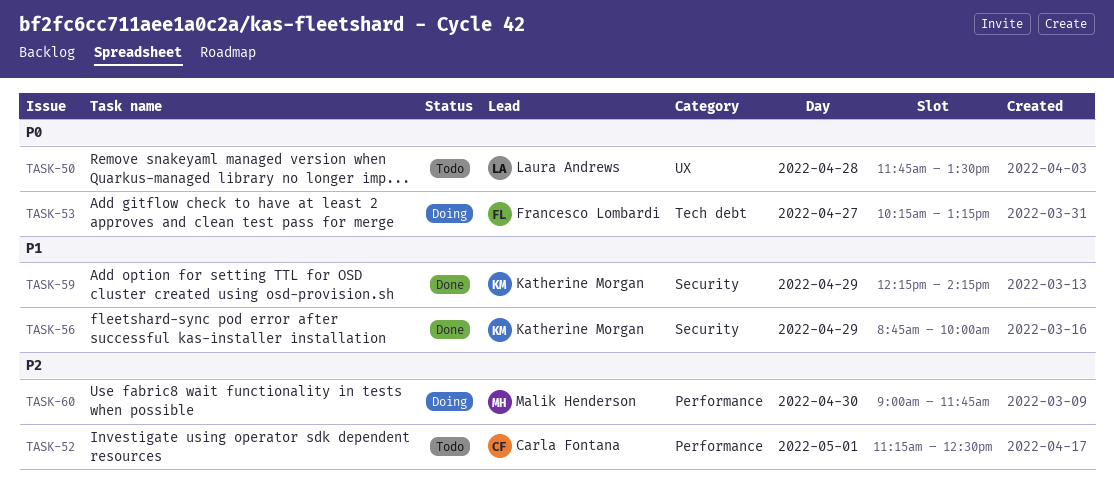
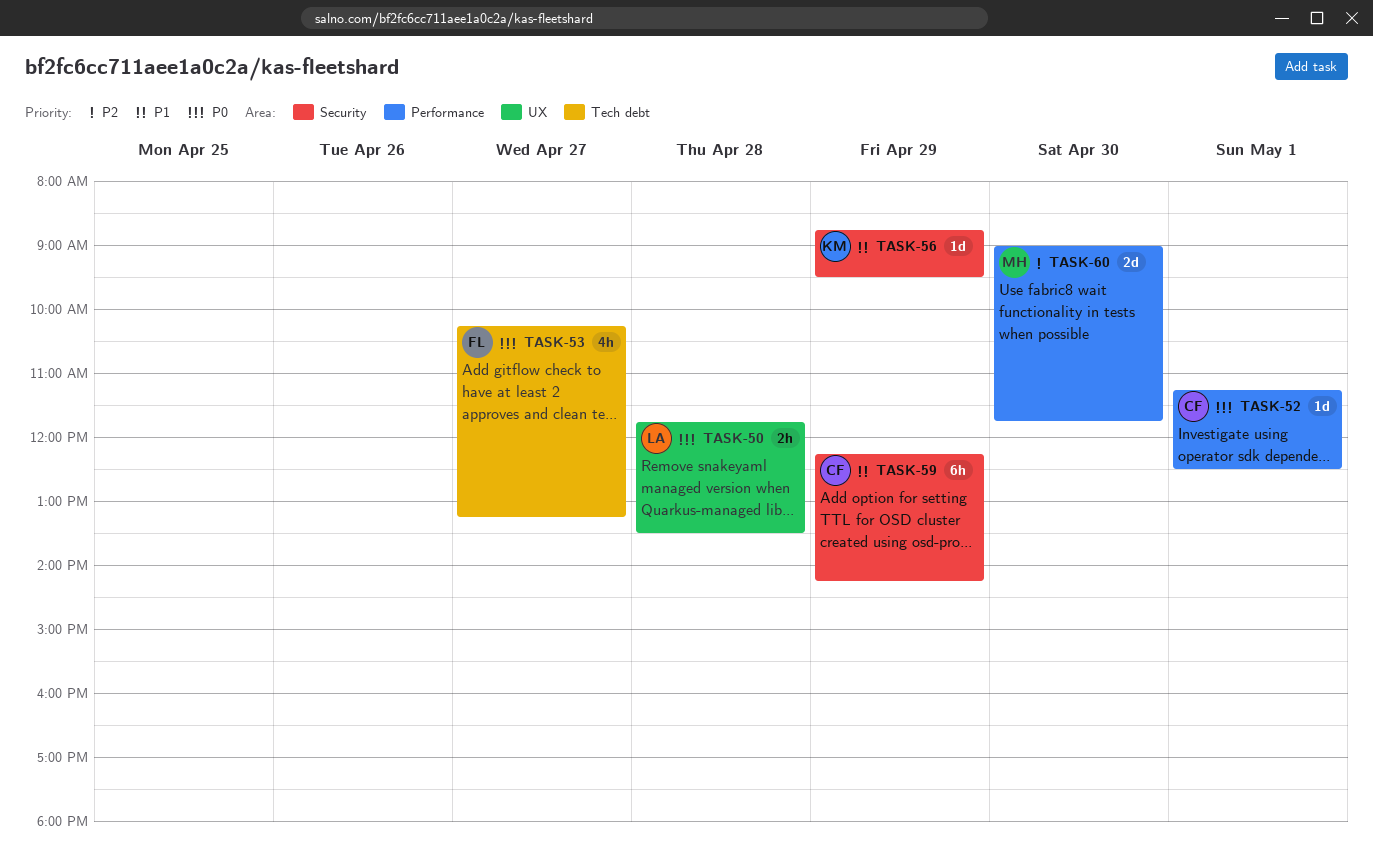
TASK-52, priority: P2 -> P0
TASK-56, ends: 10:00 -> 09:30
TASK-59, owner: Katherine Morgan -> Carla Fontana

